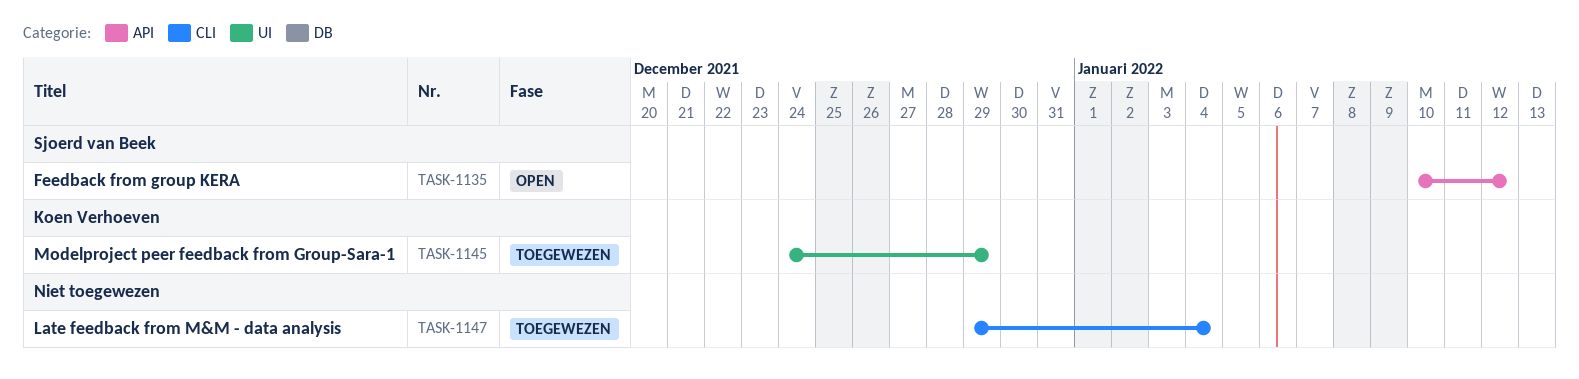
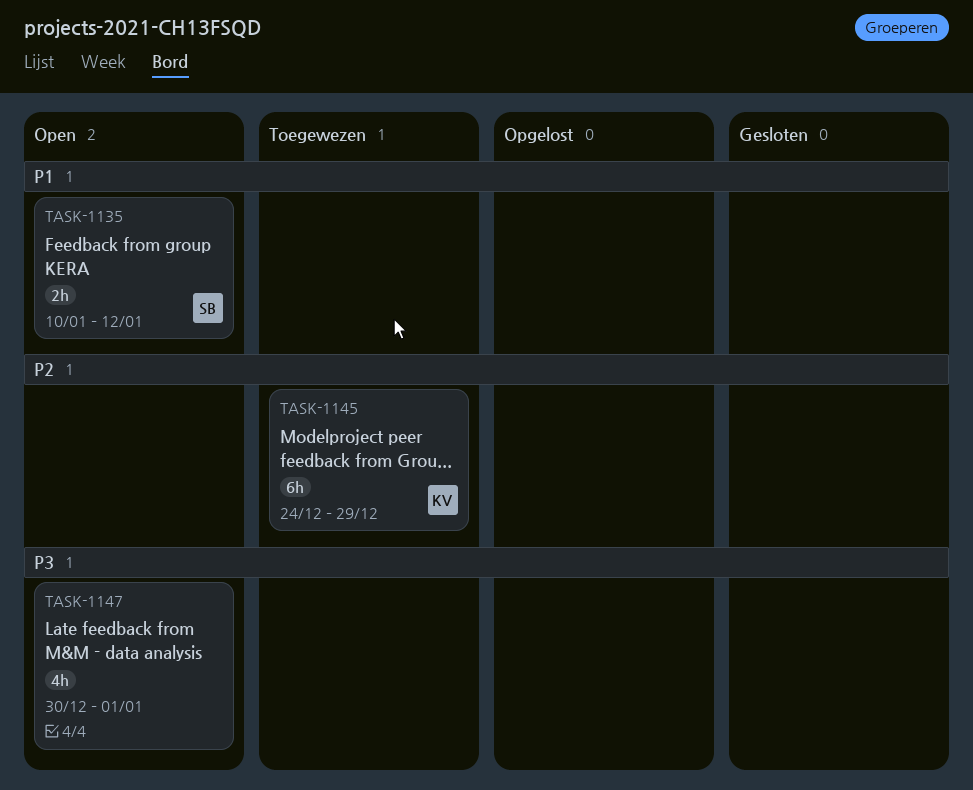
TASK-1147, status: Toegewezen -> Open
TASK-1147, start: Dec 29 -> Dec 30
TASK-1147, due: Jan 4 -> Jan 1

